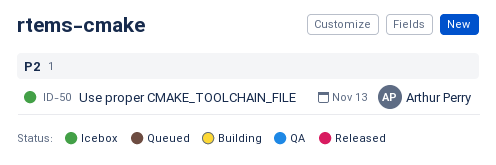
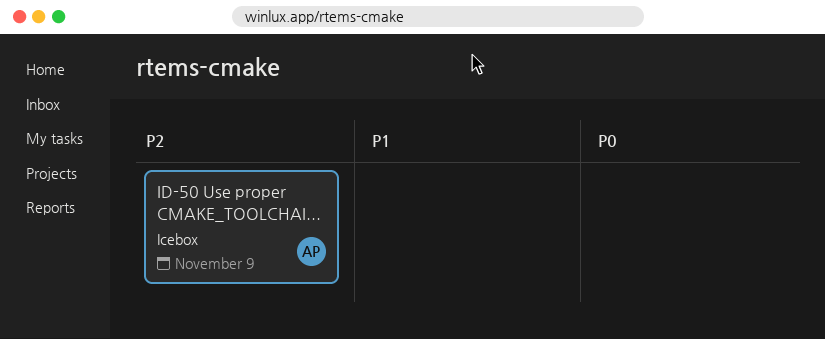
ID-50, due: Nov 13 -> Nov 9

